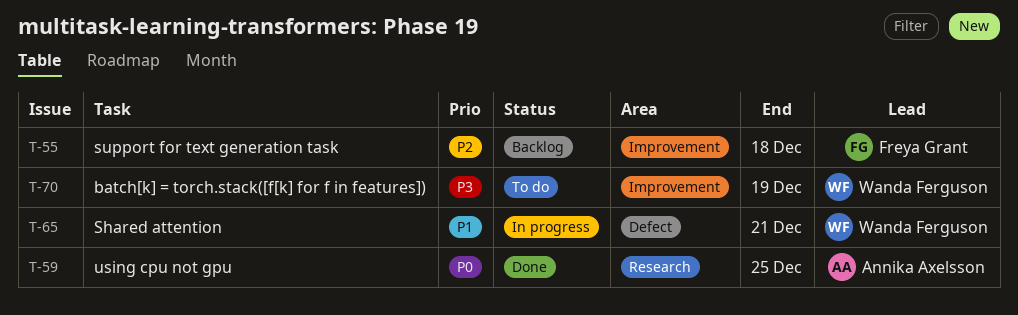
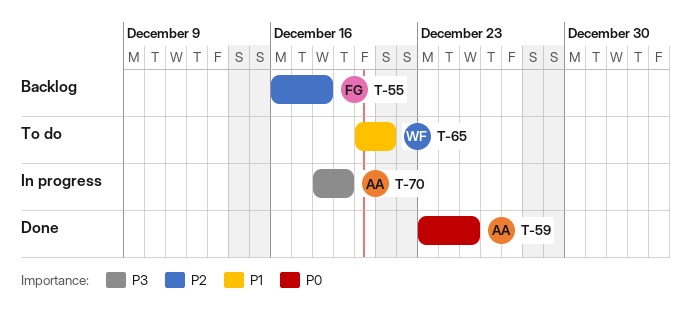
T-65, status: In progress -> To do
T-70, status: To do -> In progress
T-70, owner: Wanda Ferguson -> Annika Axelsson

